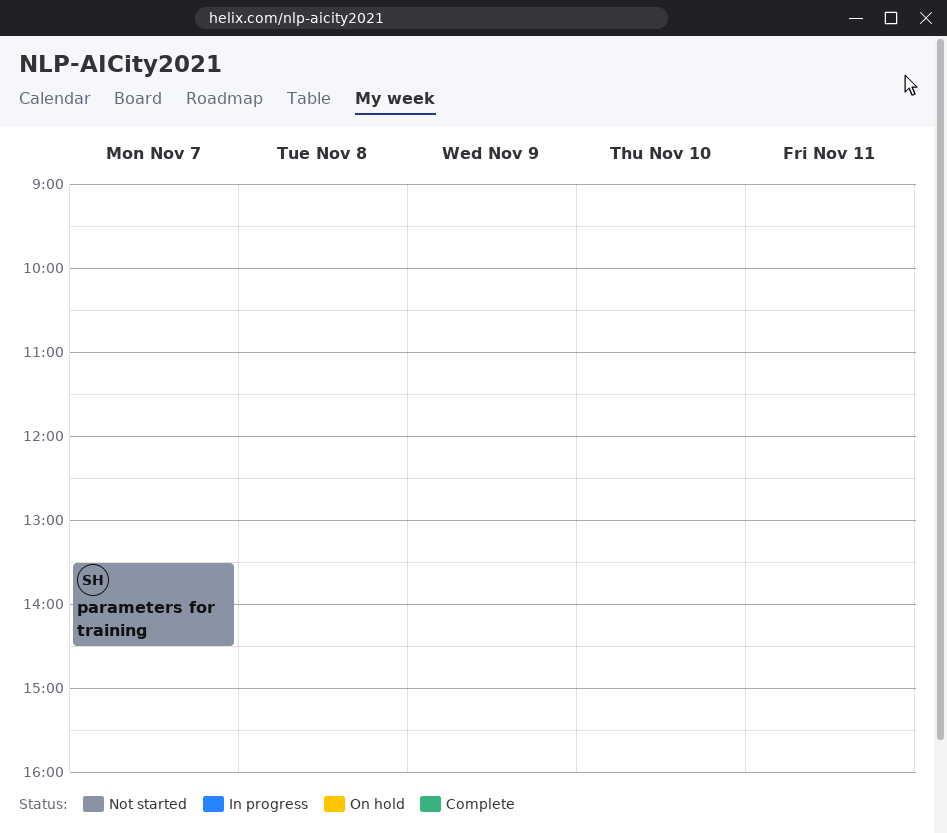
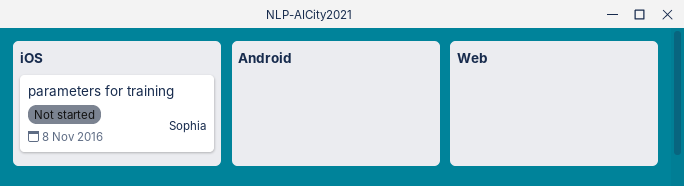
parameters for training, day: Nov 7 -> Nov 8

